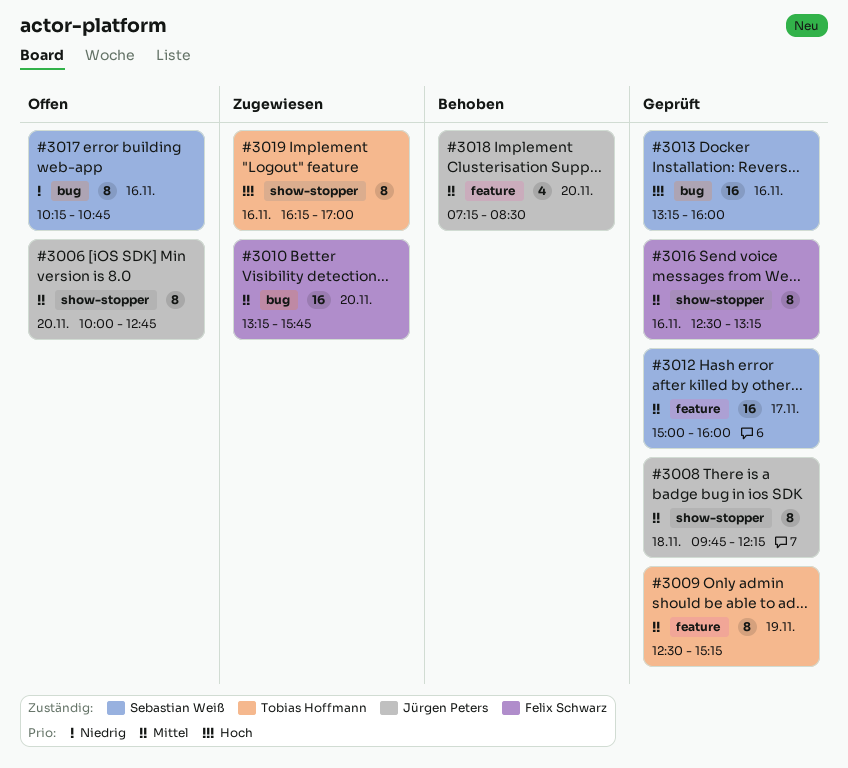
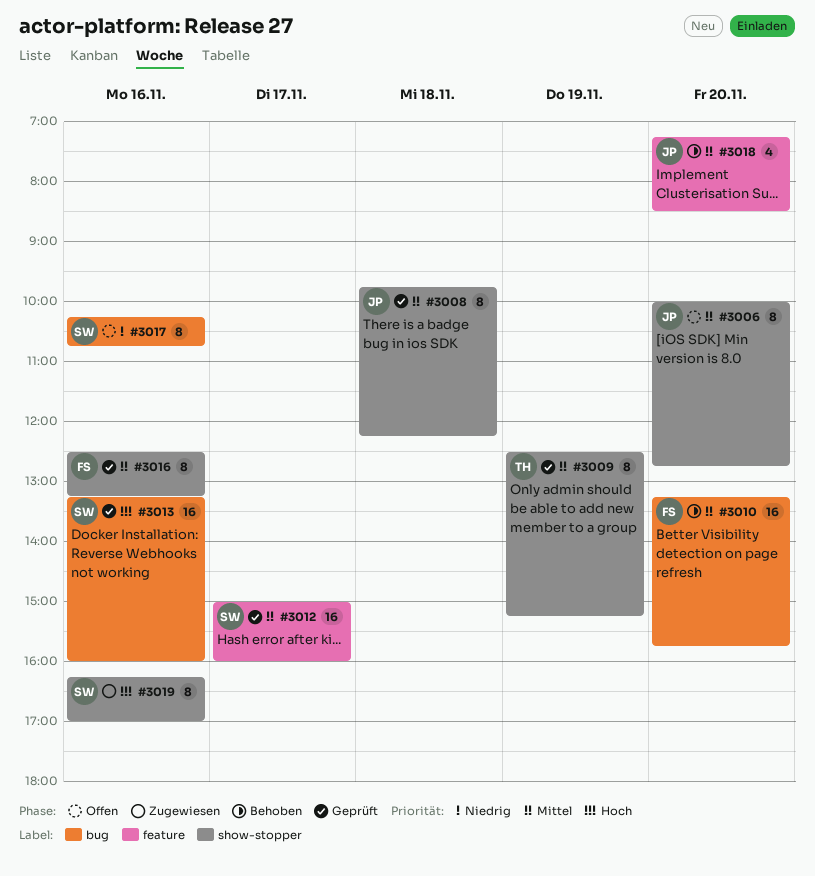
#3009, label: feature -> show-stopper
#3010, status: Zugewiesen -> Behoben
#3019, owner: Tobias Hoffmann -> Sebastian Weiß

